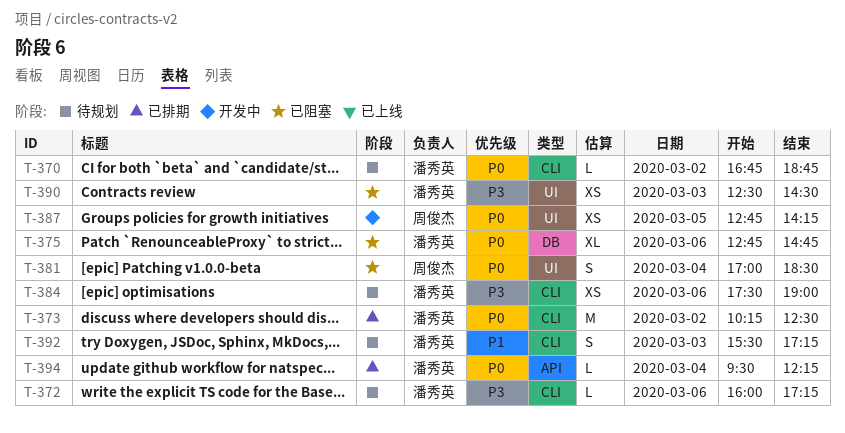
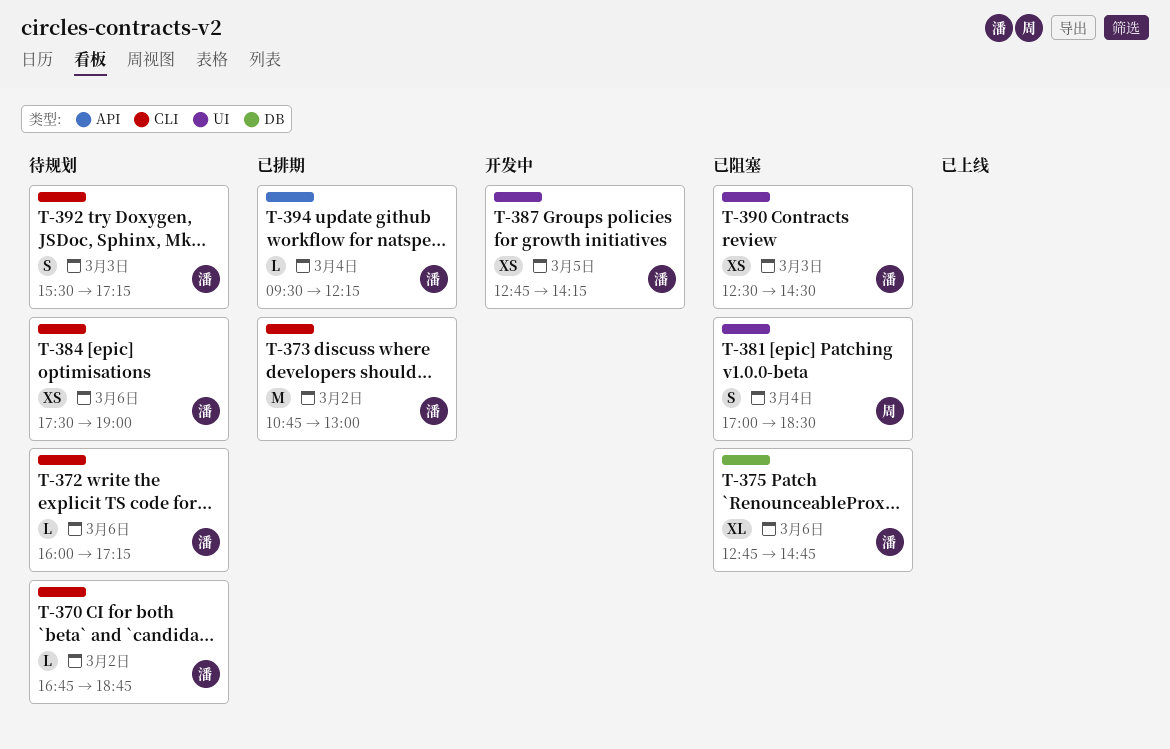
T-373, begins: 10:15 -> 10:45
T-373, ends: 12:30 -> 13:00
T-387, owner: 周俊杰 -> 潘秀英

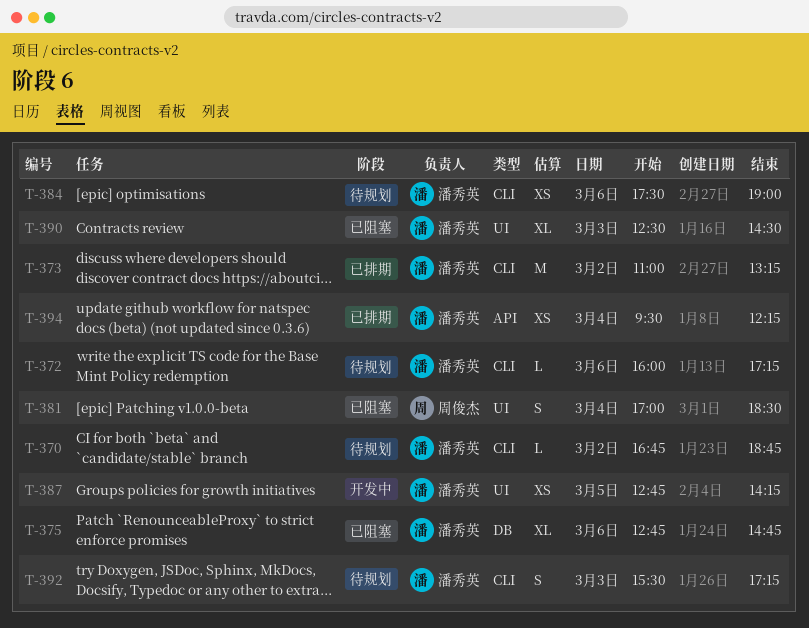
T-373, begins: 10:45 -> 11:00
T-373, ends: 13:00 -> 13:15
T-390, estimate: XS -> XL
T-394, estimate: L -> XS

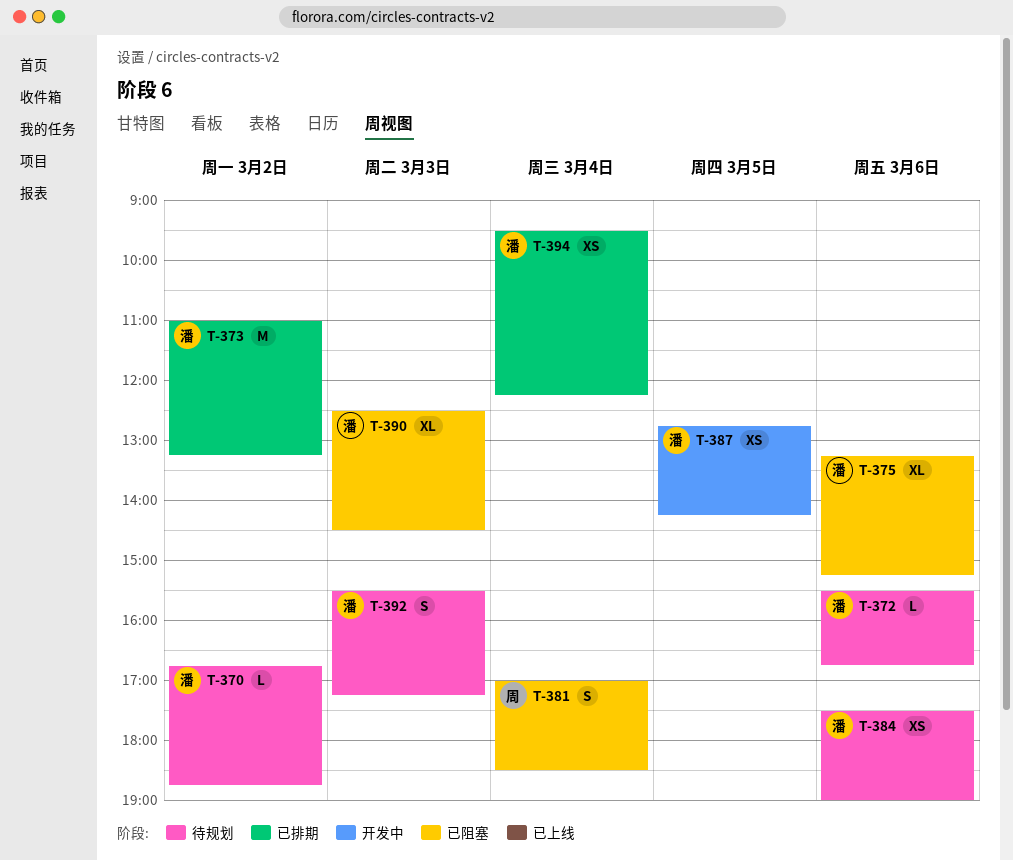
T-372, begins: 16:00 -> 15:30
T-372, ends: 17:15 -> 16:45
T-375, begins: 12:45 -> 13:15
T-375, ends: 14:45 -> 15:15

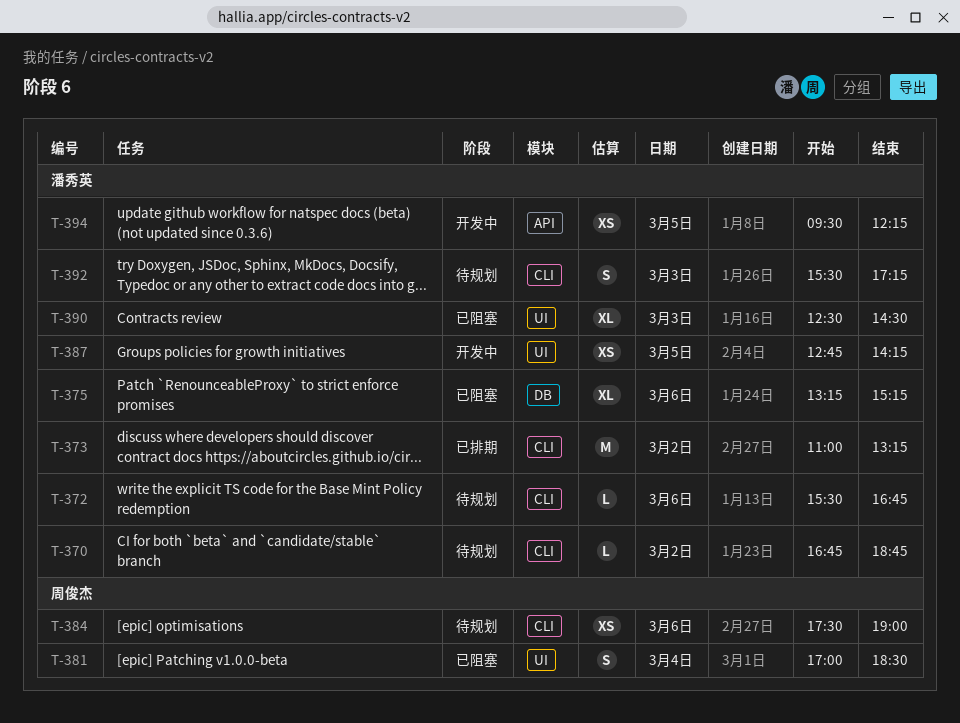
T-384, owner: 潘秀英 -> 周俊杰
T-394, status: 已排期 -> 开发中
T-394, day: Mar 4 -> Mar 5

